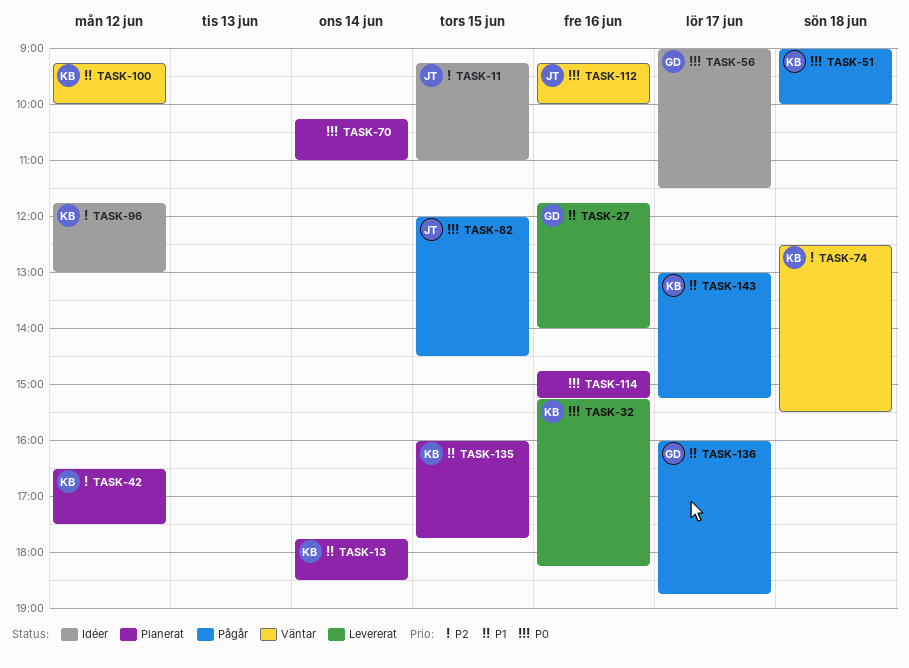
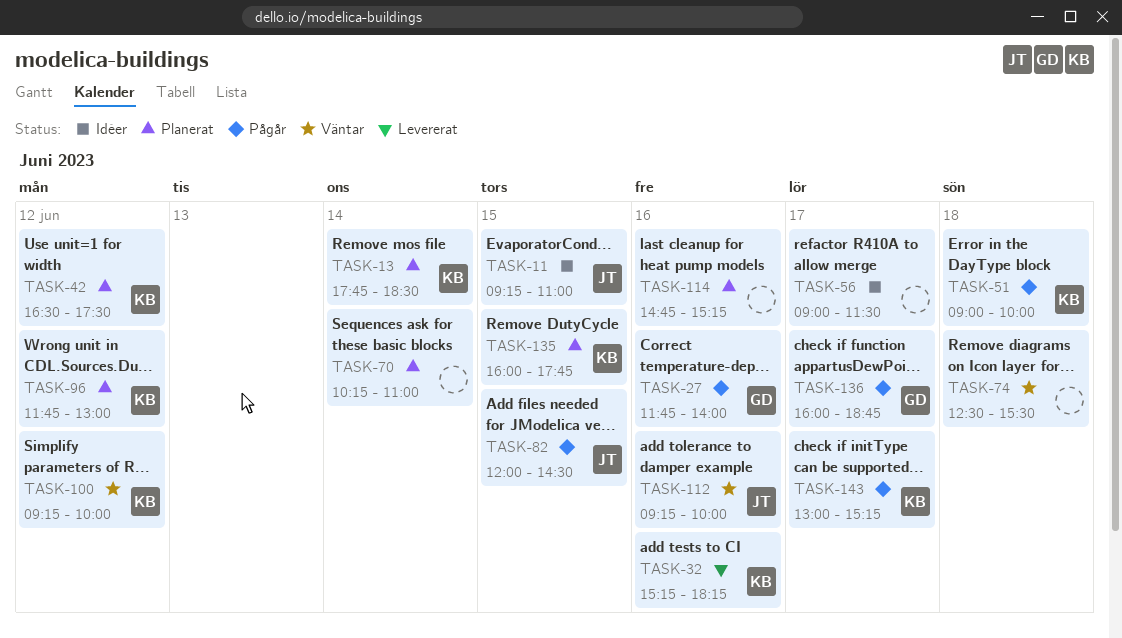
TASK-27, status: Levererat -> Pågår
TASK-56, owner: GD -> none
TASK-74, owner: KB -> none
TASK-96, status: Idéer -> Planerat

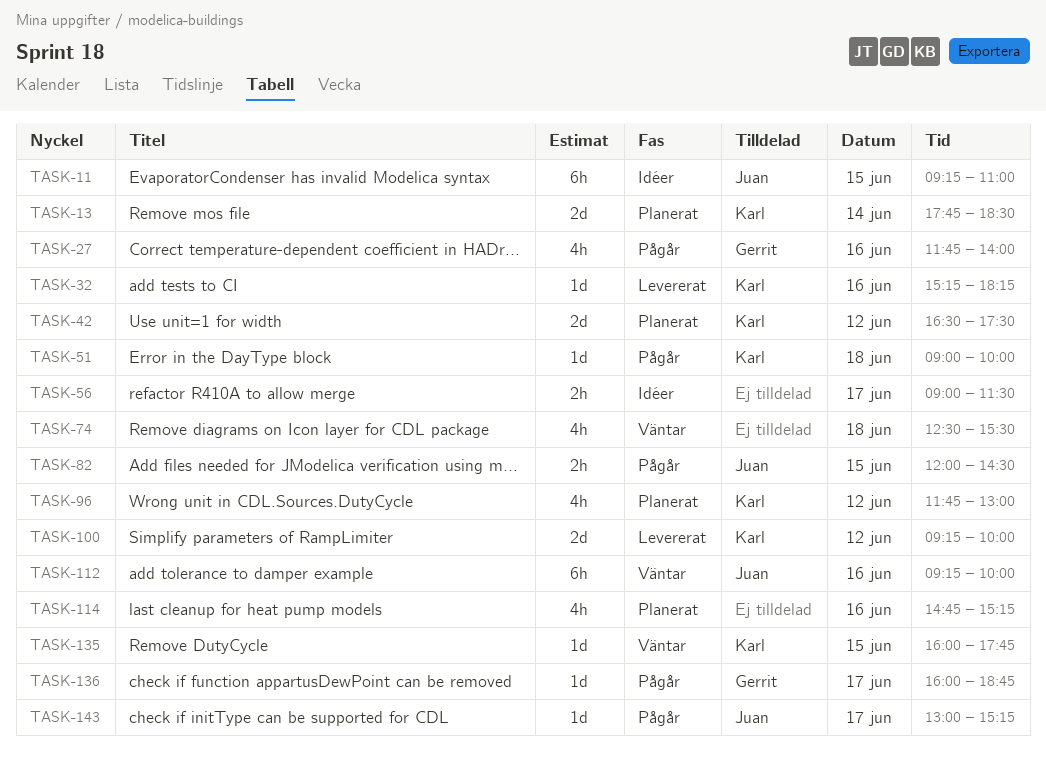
TASK-70: present -> none
TASK-100, status: Väntar -> Levererat
TASK-135, status: Planerat -> Väntar
TASK-143, owner: Karl -> Juan

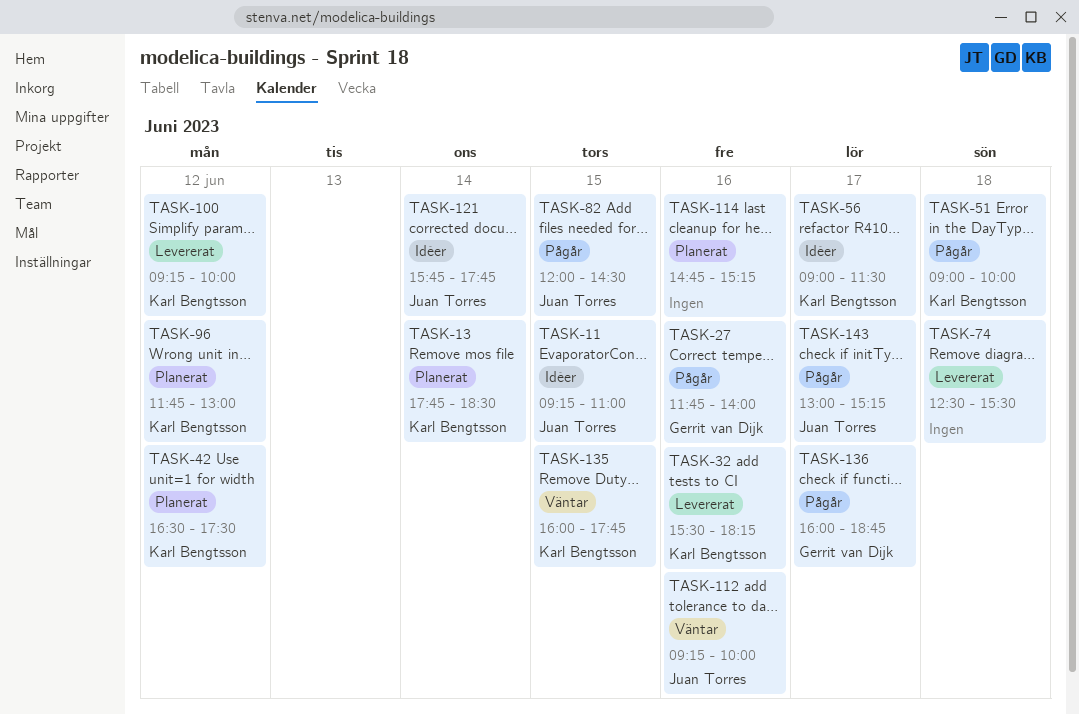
TASK-32, begins: 15:15 -> 15:30
TASK-56, owner: none -> Karl Bengtsson
TASK-74, status: Väntar -> Levererat
TASK-121: none -> present

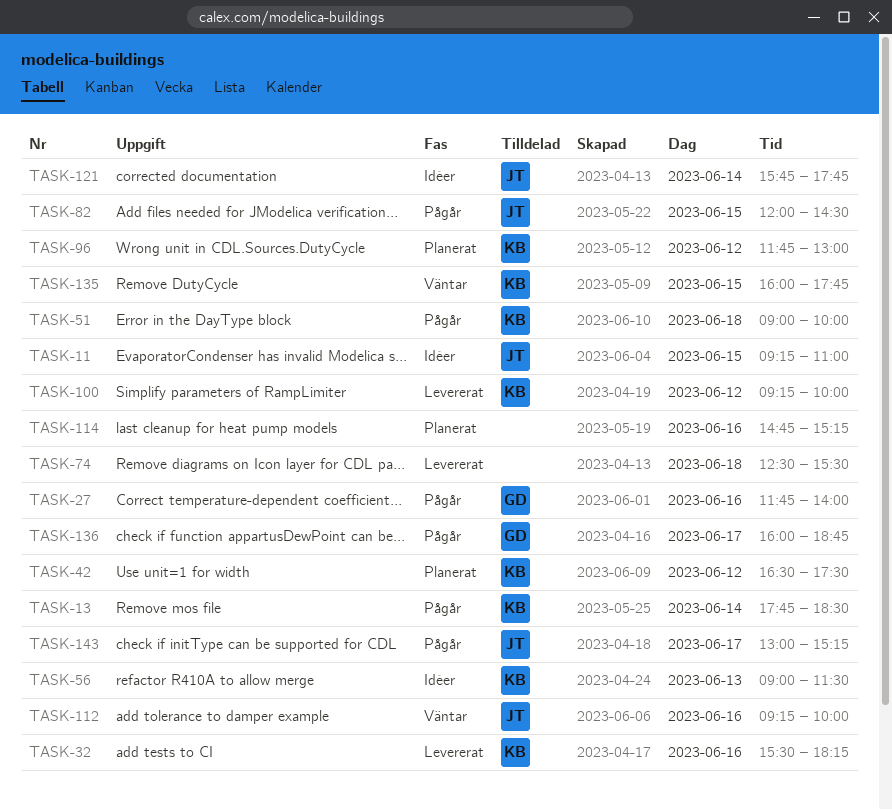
TASK-13, status: Planerat -> Pågår
TASK-56, day: Jun 17 -> Jun 13

